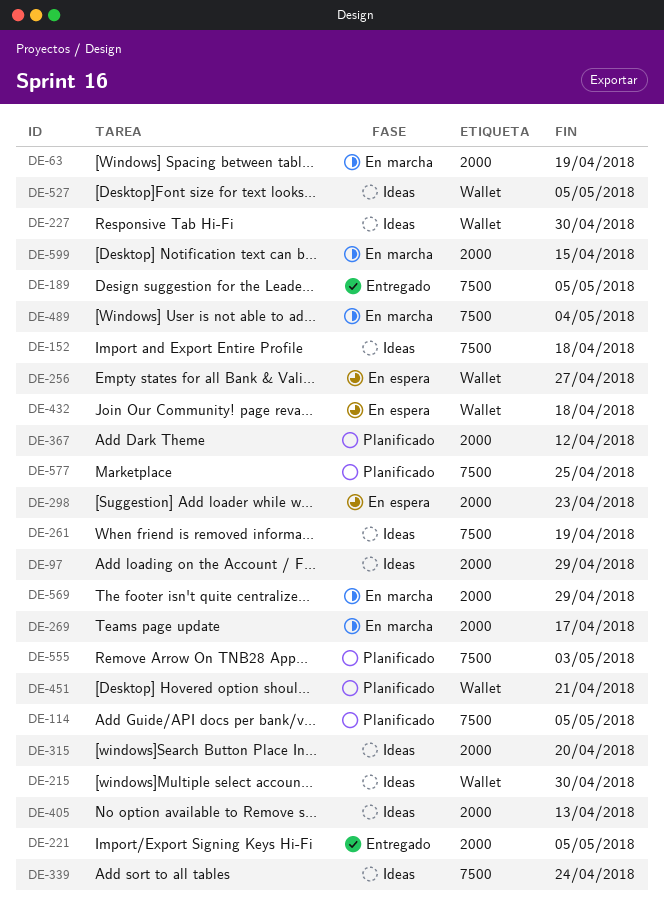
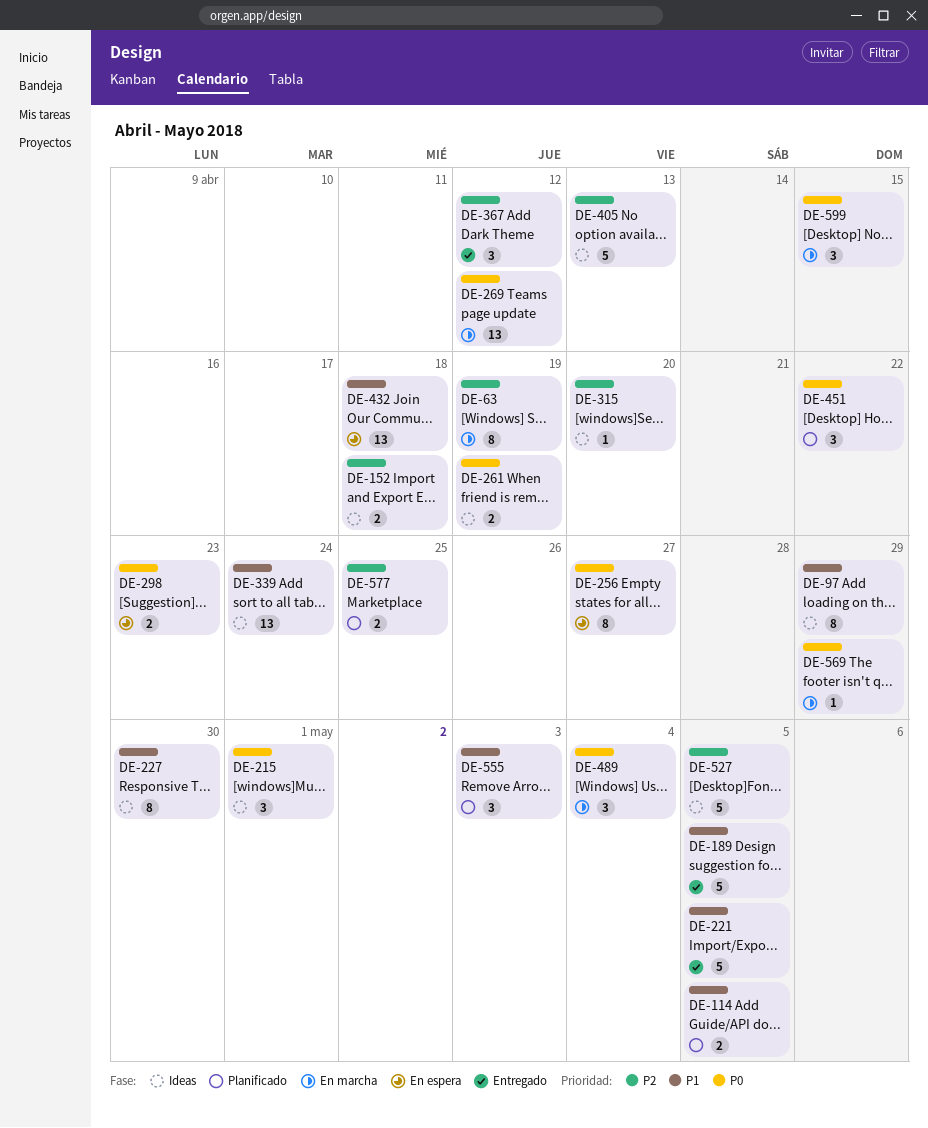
DE-215, due: Apr 30 -> May 1
DE-269, due: Apr 17 -> Apr 12
DE-367, status: Planificado -> Entregado
DE-451, due: Apr 21 -> Apr 22

